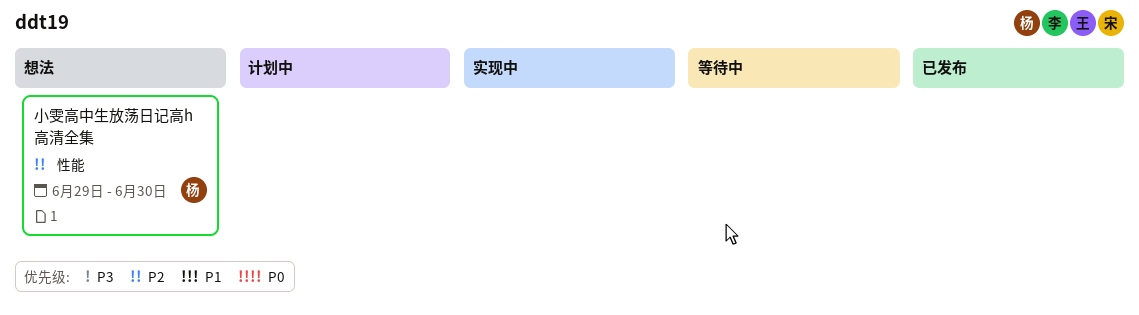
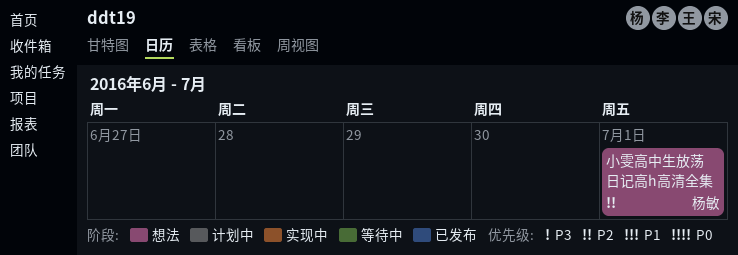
小雯高中生放荡日记高h高清全集, due: Jun 30 -> Jul 1

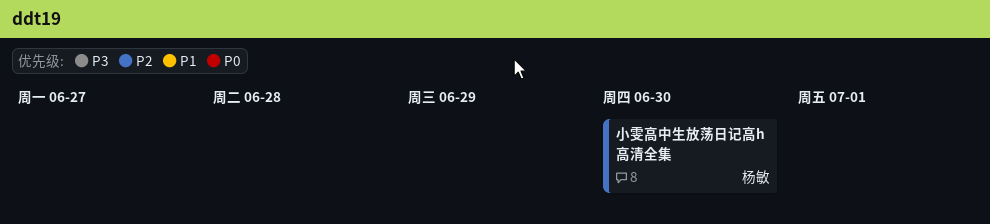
小雯高中生放荡日记高h高清全集, due: Jul 1 -> Jun 30

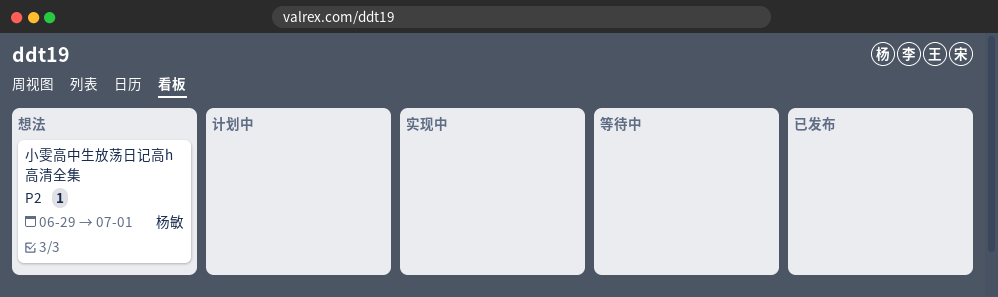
小雯高中生放荡日记高h高清全集, due: Jun 30 -> Jul 1

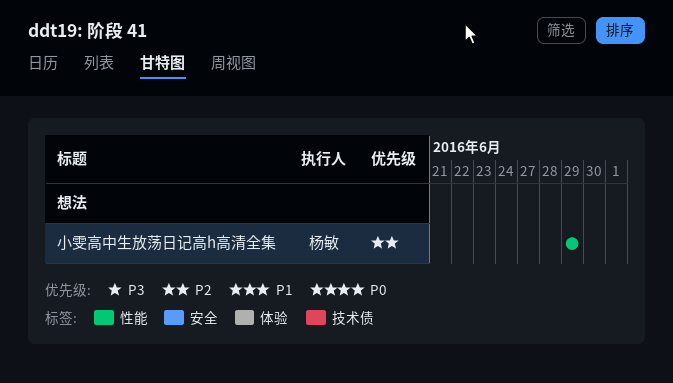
小雯高中生放荡日记高h高清全集, due: Jul 1 -> Jun 29

